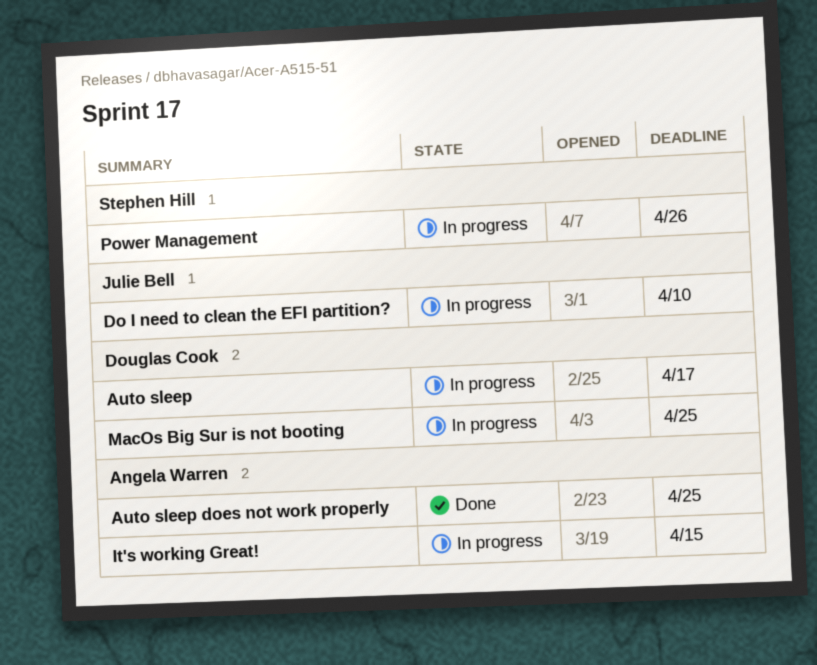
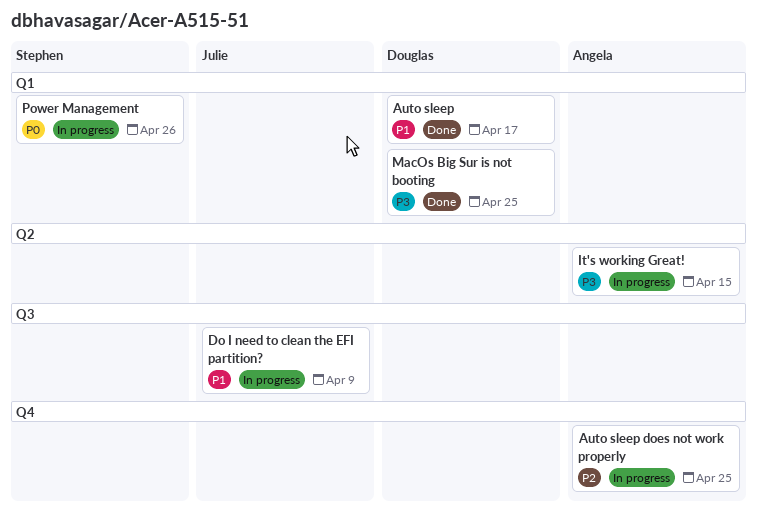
Auto sleep, status: In progress -> Done
Auto sleep does not work properly, status: Done -> In progress
Do I need to clean the EFI partition?, due: Apr 10 -> Apr 9
MacOs Big Sur is not booting, status: In progress -> Done

